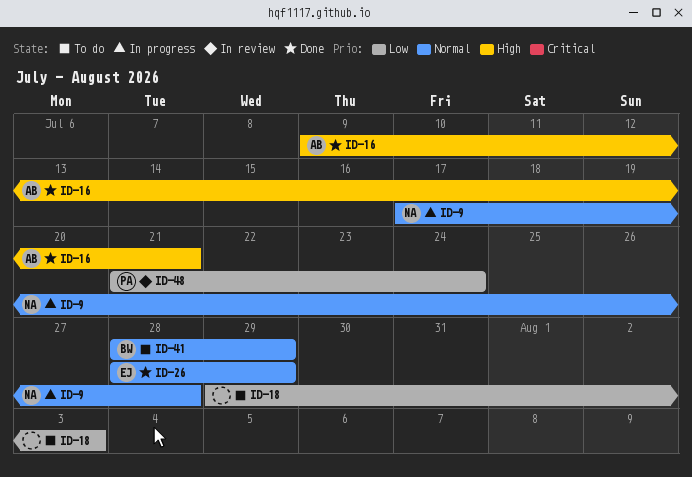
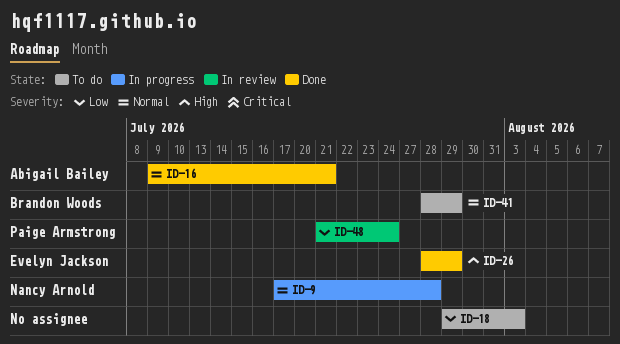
ID-16, priority: High -> Normal
ID-26, priority: Normal -> High

